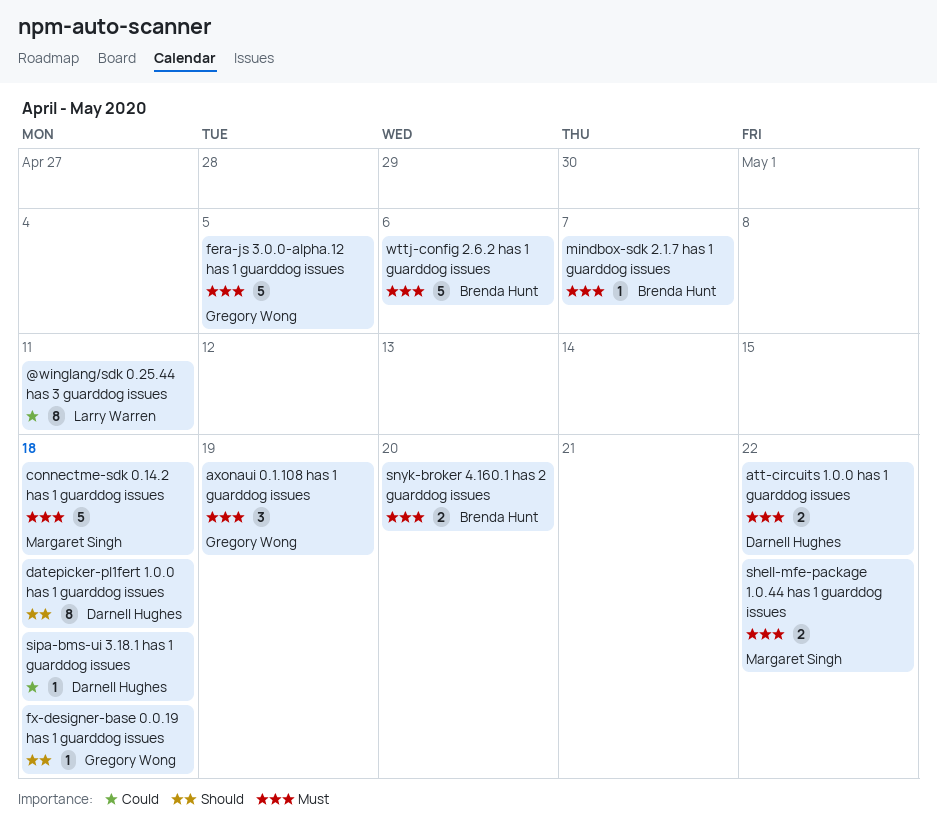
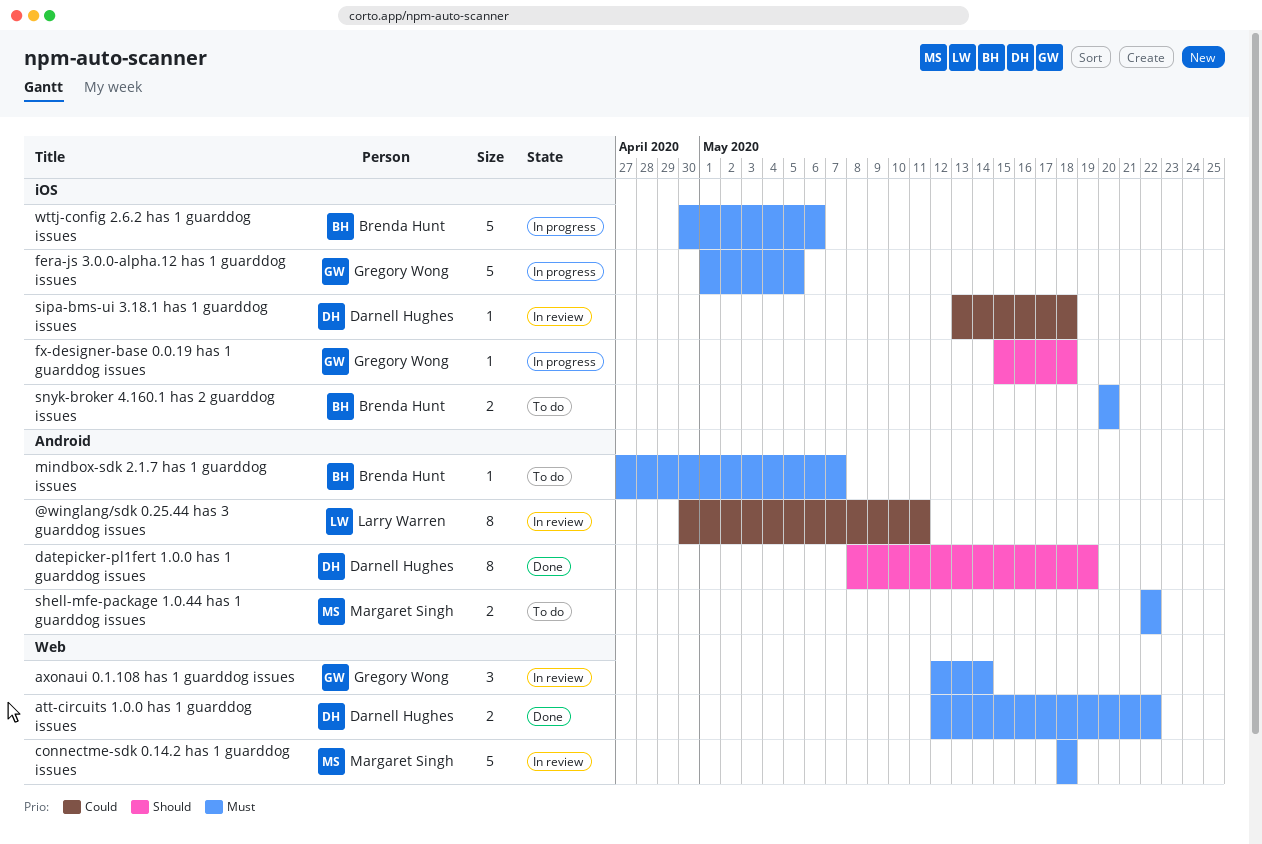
axonaui 0.1.108 has 1 guarddog issues, due: May 19 -> May 14
datepicker-pl1fert 1.0.0 has 1 guarddog issues, due: May 18 -> May 19

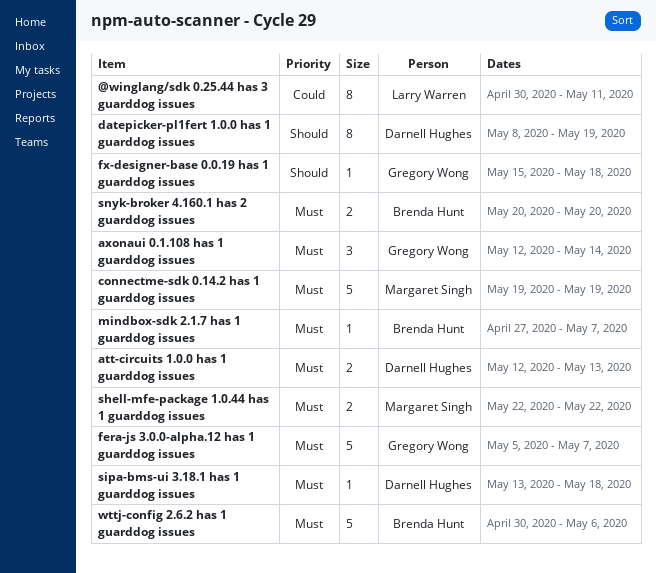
att-circuits 1.0.0 has 1 guarddog issues, due: May 22 -> May 13
connectme-sdk 0.14.2 has 1 guarddog issues, start: May 18 -> May 19
connectme-sdk 0.14.2 has 1 guarddog issues, due: May 18 -> May 19
fera-js 3.0.0-alpha.12 has 1 guarddog issues, start: May 1 -> May 5
fera-js 3.0.0-alpha.12 has 1 guarddog issues, due: May 5 -> May 7
sipa-bms-ui 3.18.1 has 1 guarddog issues, priority: Could -> Must

